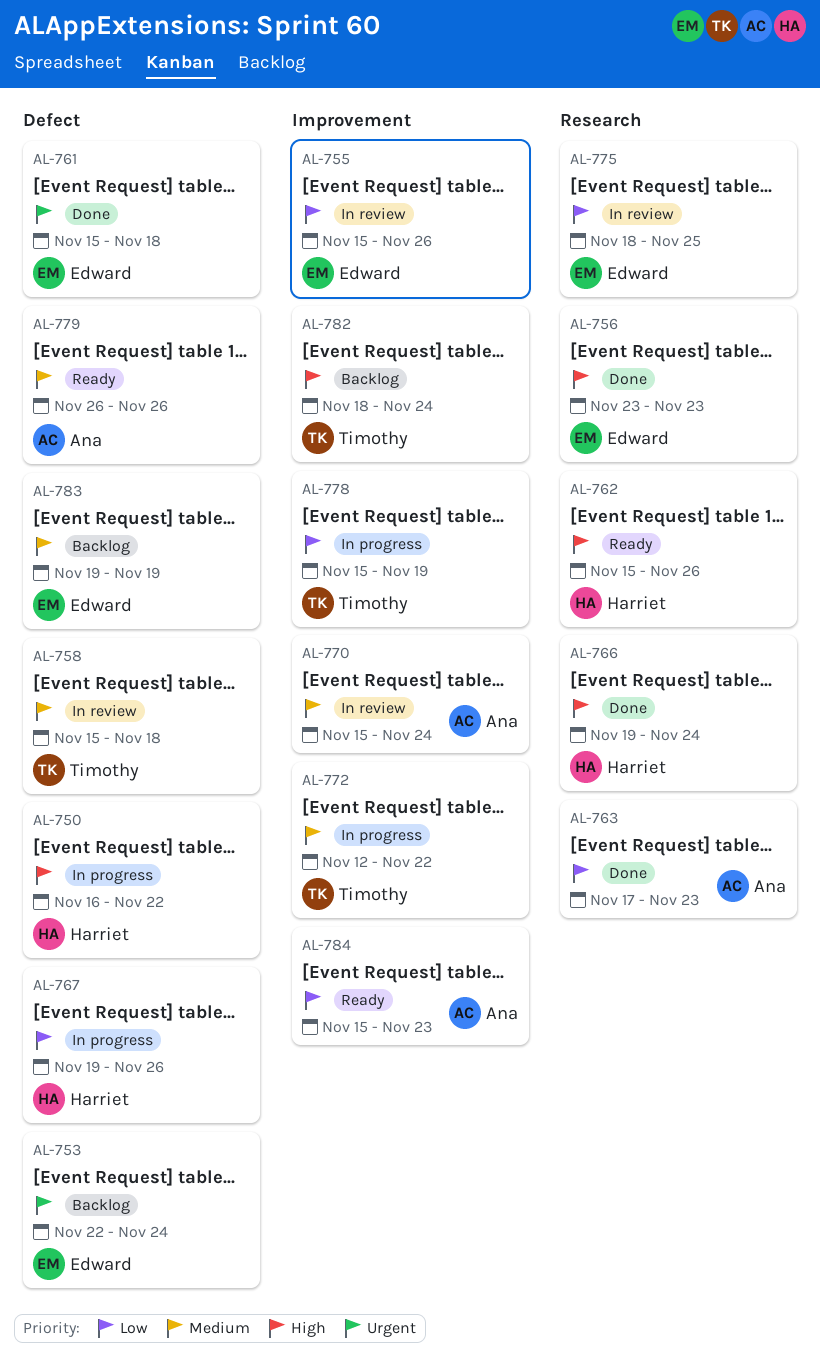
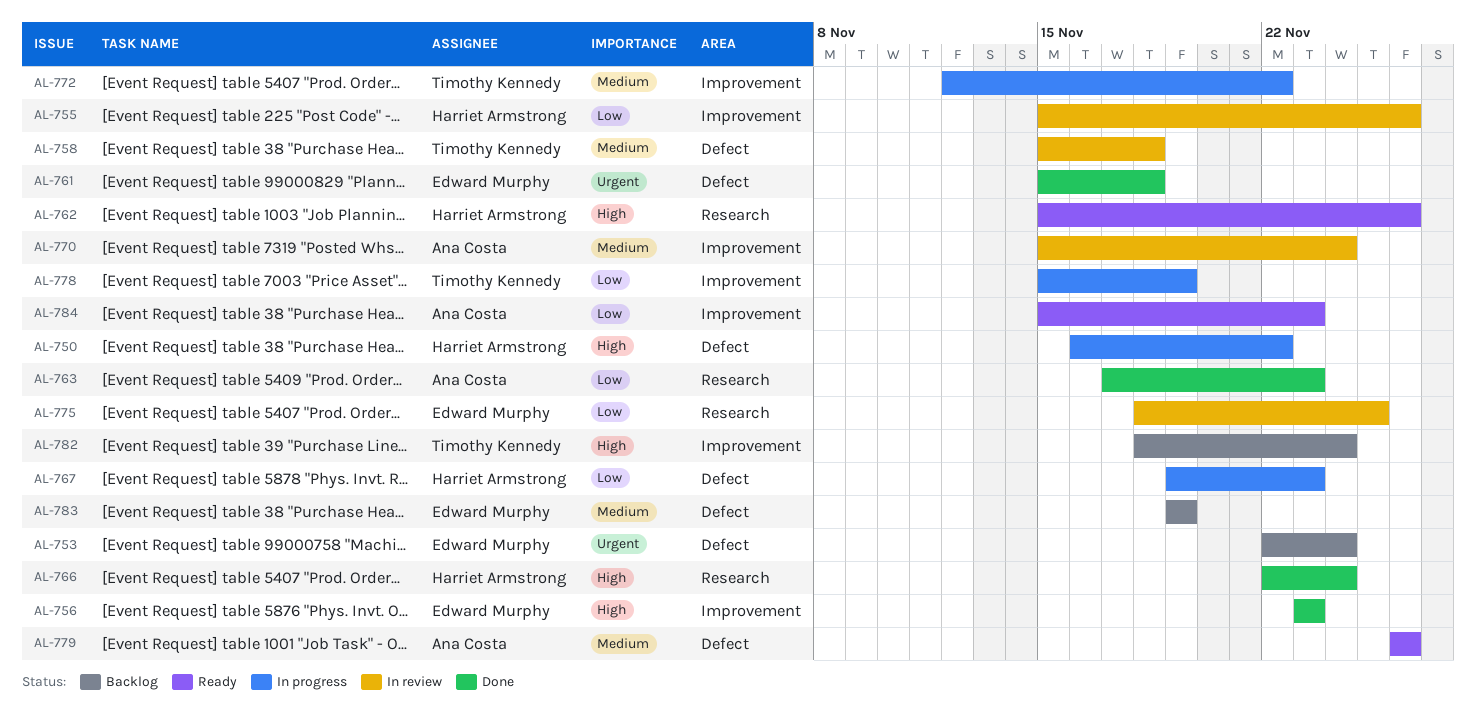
AL-755, owner: Edward Murphy -> Harriet Armstrong
AL-756, label: Research -> Improvement
AL-766, start: Nov 19 -> Nov 22
AL-767, due: Nov 26 -> Nov 23

